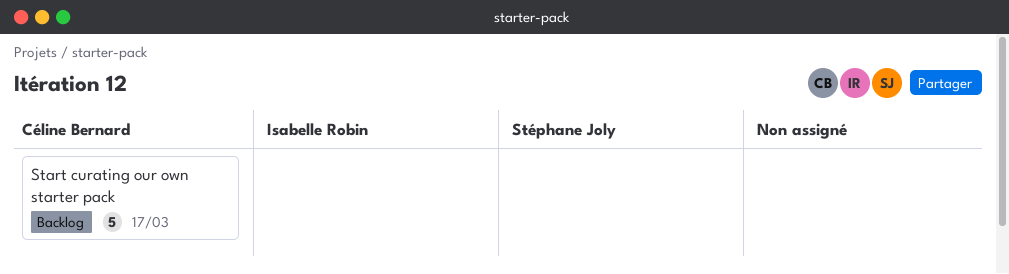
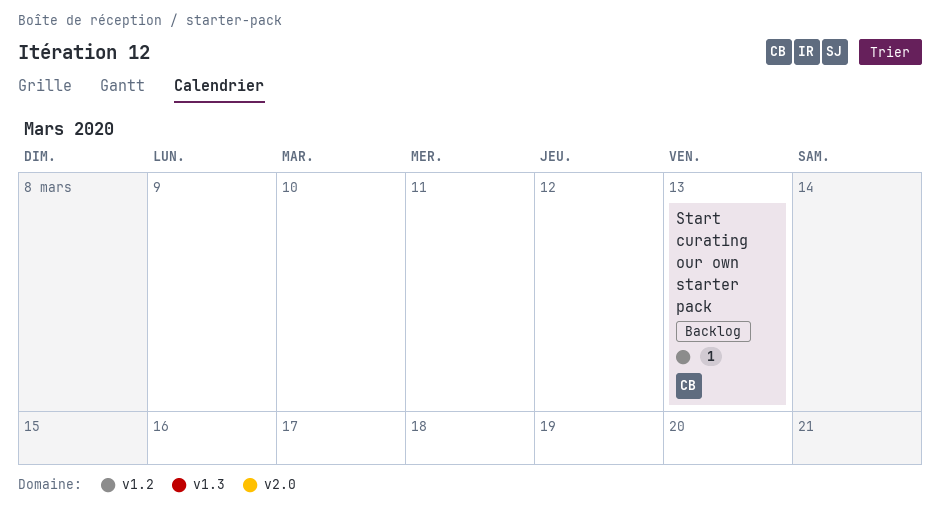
Start curating our own starter pack, estimate: 5 -> 1
Start curating our own starter pack, due: Mar 17 -> Mar 13

